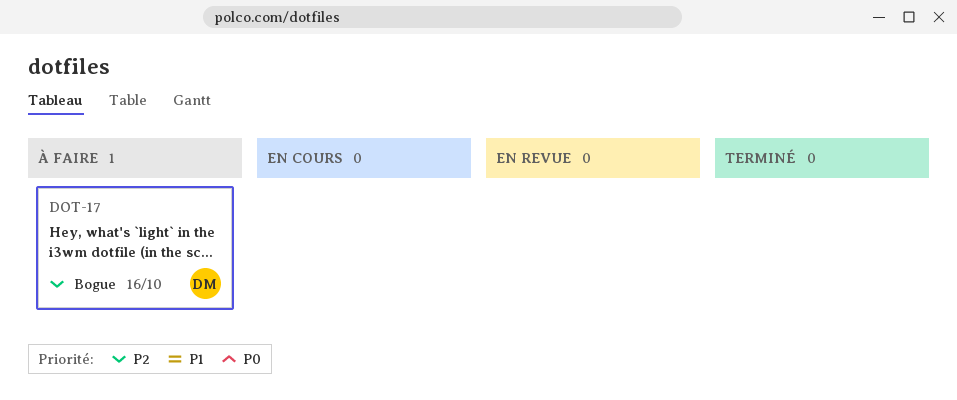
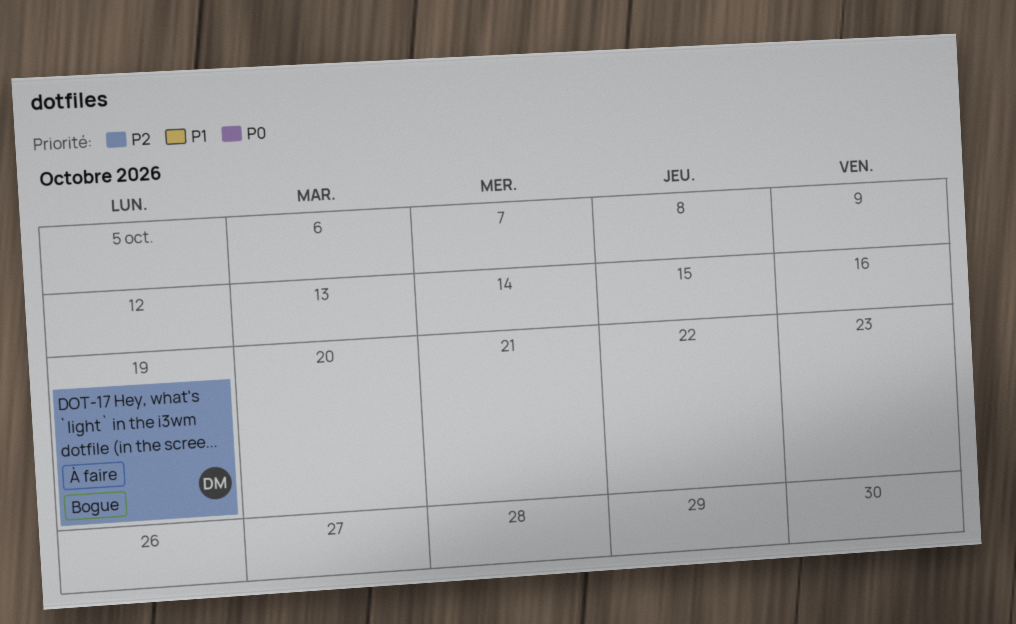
DOT-17, due: Oct 16 -> Oct 19

